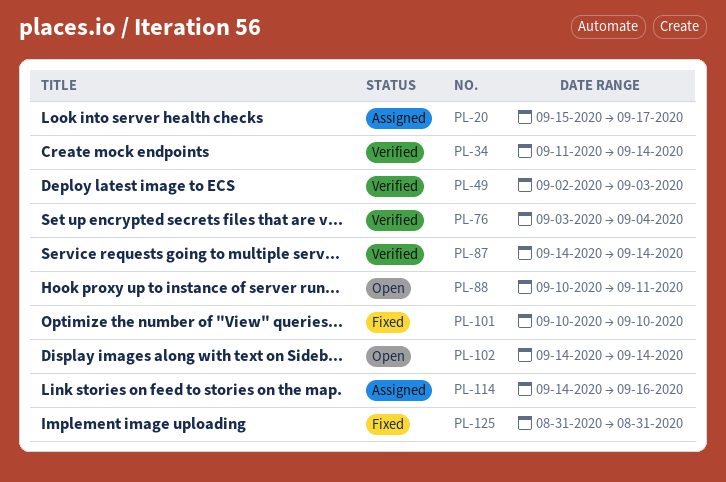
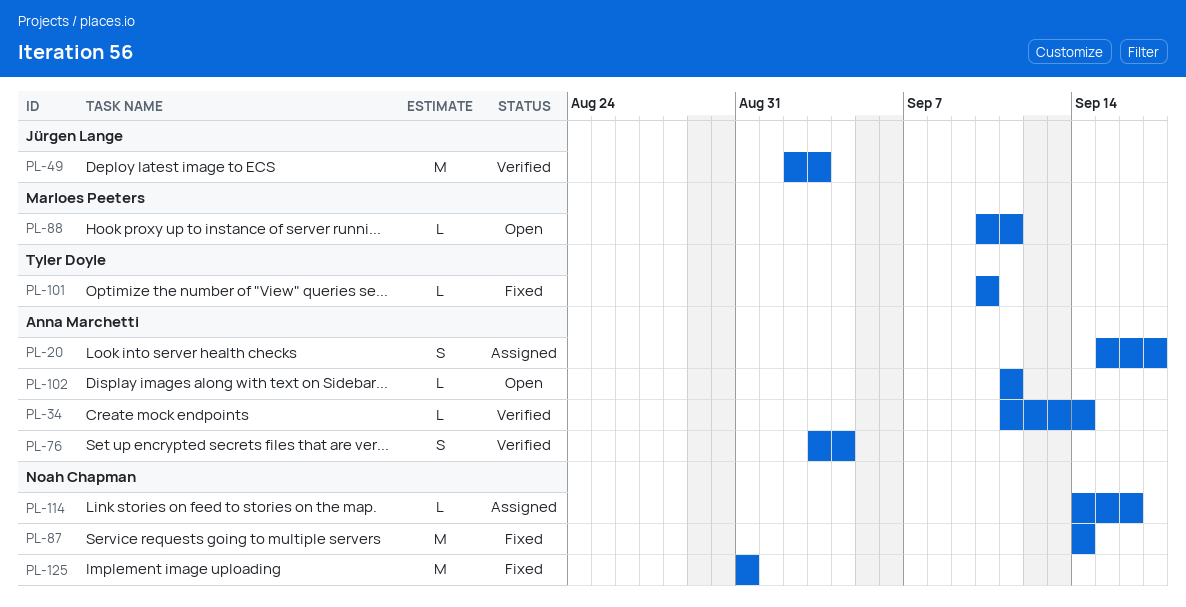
PL-87, status: Verified -> Fixed
PL-102, start: Sep 14 -> Sep 11
PL-102, due: Sep 14 -> Sep 11

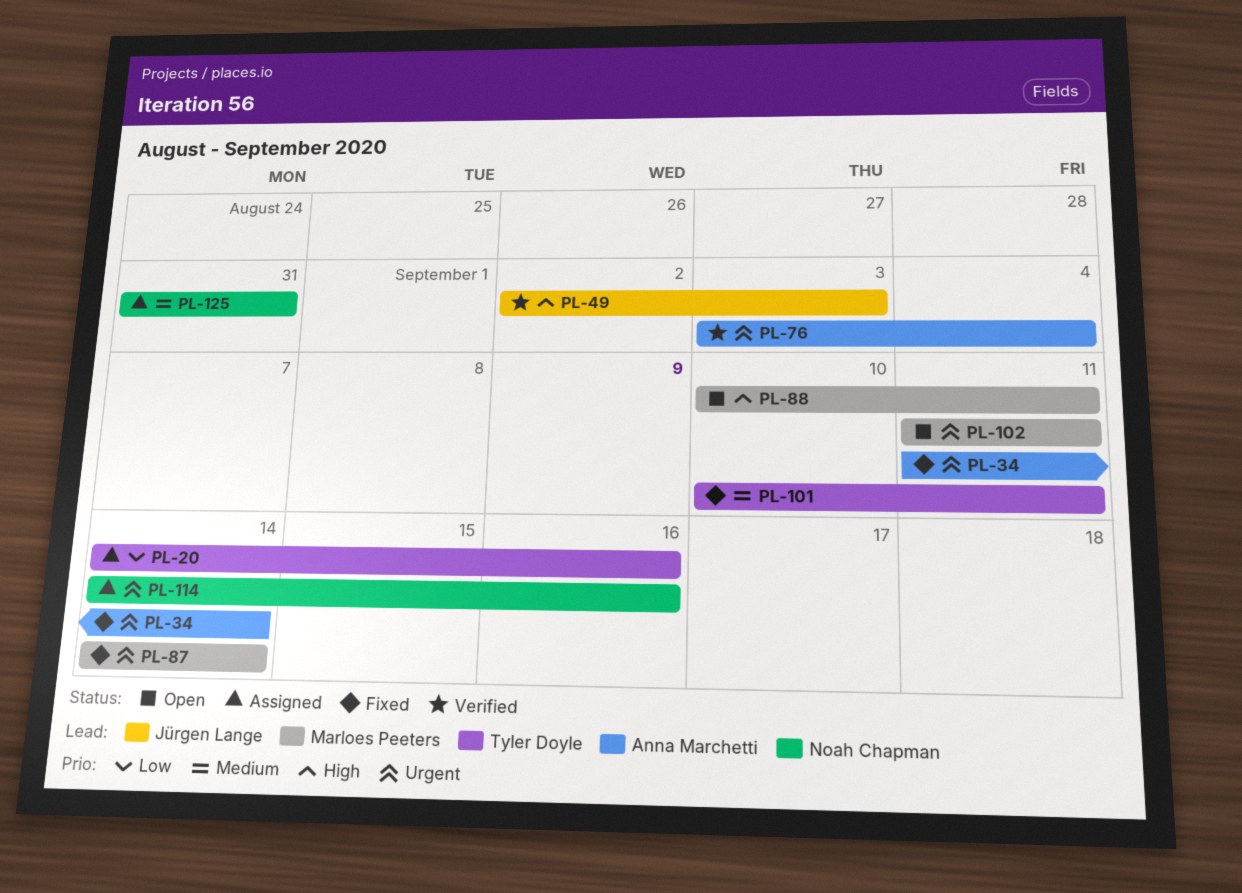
PL-20, owner: Anna Marchetti -> Tyler Doyle
PL-20, start: Sep 15 -> Sep 14
PL-20, due: Sep 17 -> Sep 16
PL-34, status: Verified -> Fixed
PL-87, owner: Noah Chapman -> Marloes Peeters
PL-101, due: Sep 10 -> Sep 11
PL-102, owner: Anna Marchetti -> Marloes Peeters
PL-125, status: Fixed -> Assigned

